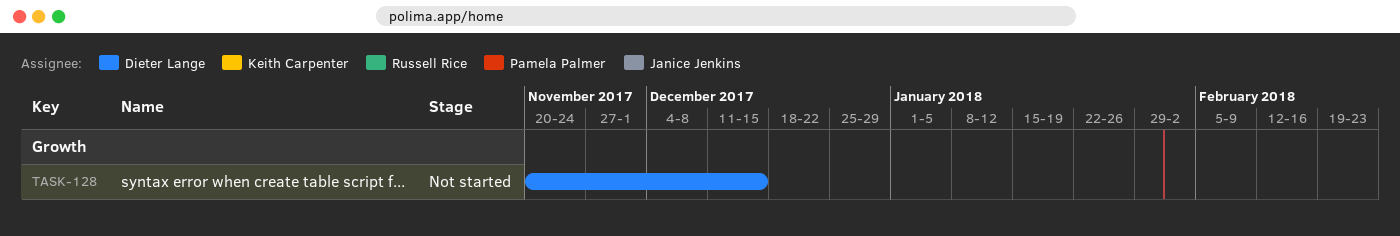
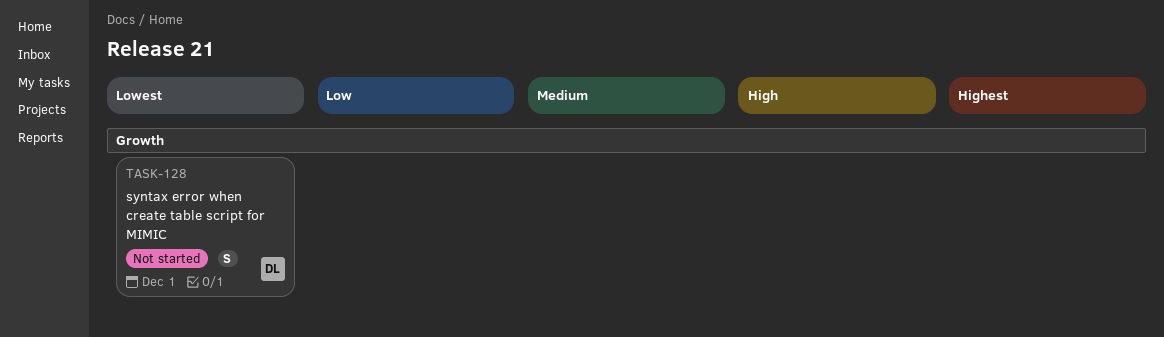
TASK-128, due: Dec 15 -> Dec 1

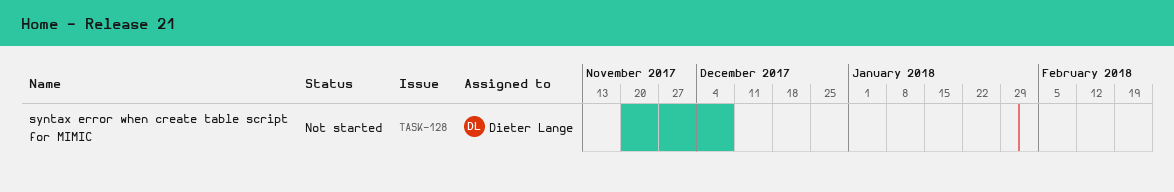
TASK-128, due: Dec 1 -> Dec 8

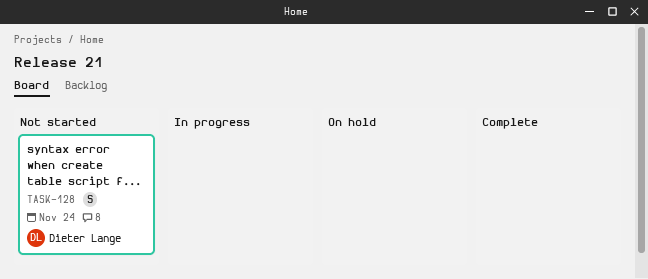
TASK-128, due: Dec 8 -> Nov 24

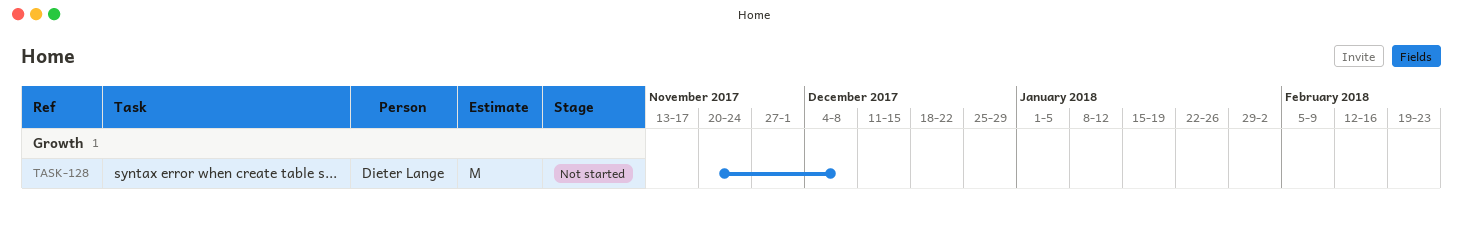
TASK-128, estimate: S -> M
TASK-128, due: Nov 24 -> Dec 8

